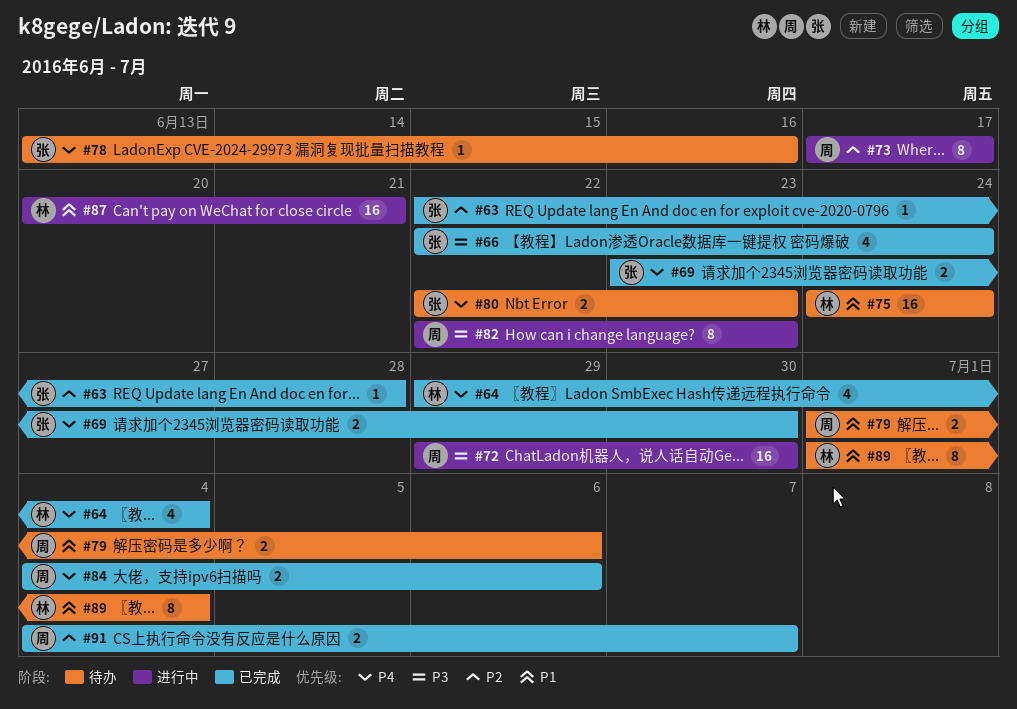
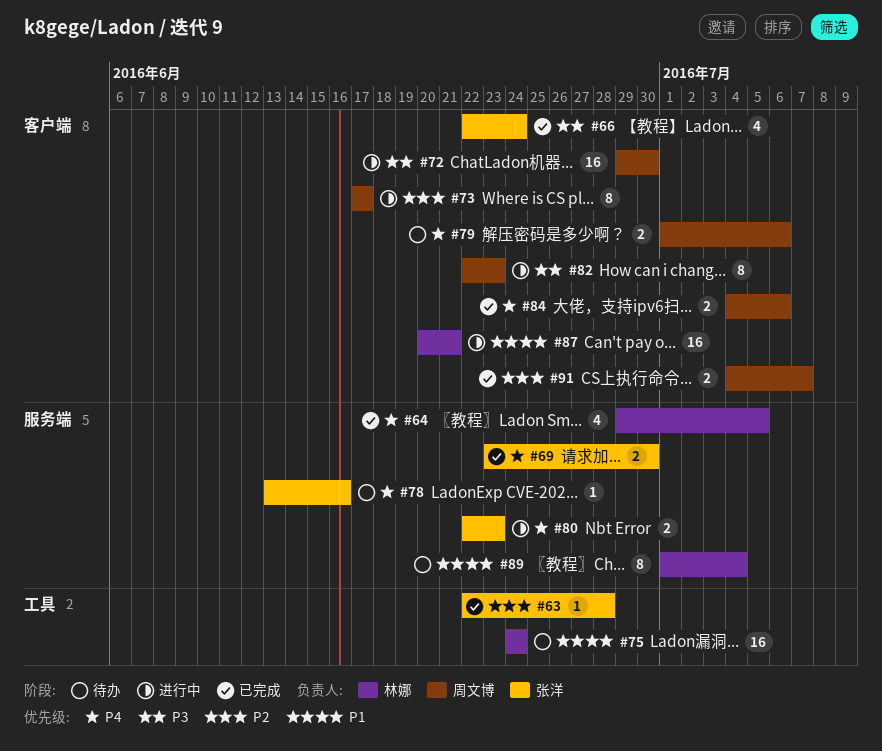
#64, due: Jul 4 -> Jul 5
#79, priority: P1 -> P4
#80, status: 待办 -> 进行中

